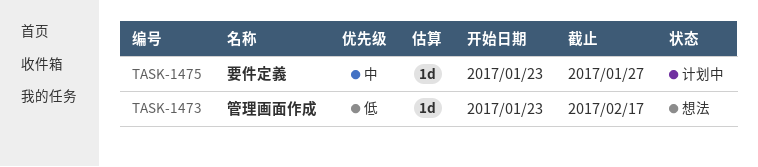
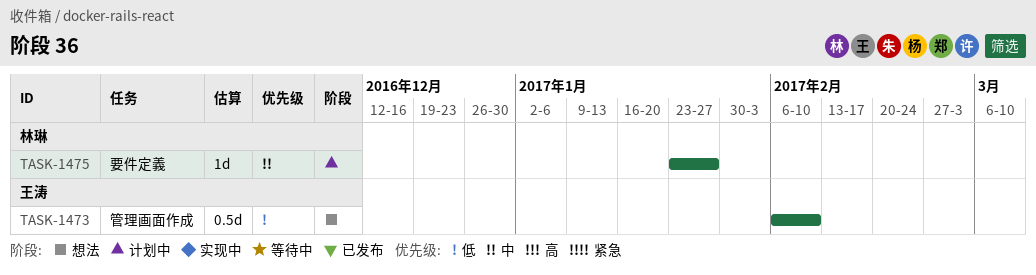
TASK-1473, estimate: 1d -> 0.5d
TASK-1473, start: Jan 23 -> Feb 6
TASK-1473, due: Feb 17 -> Feb 10

